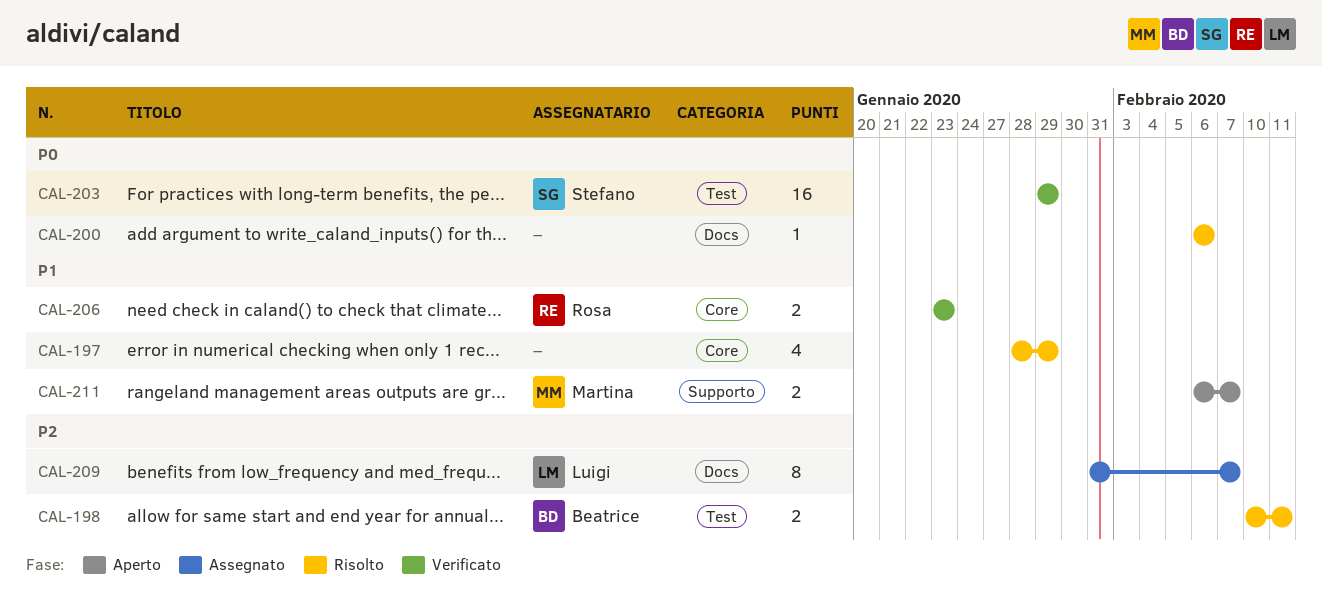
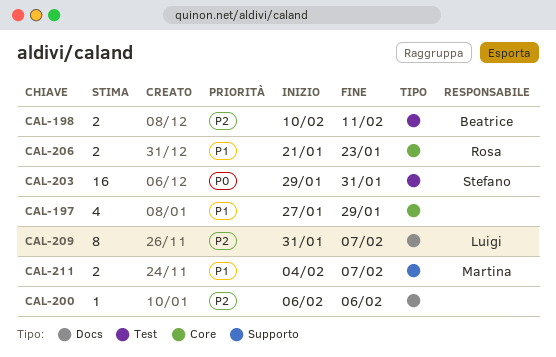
CAL-197, start: Jan 28 -> Jan 27
CAL-200, priority: P0 -> P2
CAL-203, due: Jan 29 -> Jan 31
CAL-206, start: Jan 23 -> Jan 21
CAL-211, start: Feb 6 -> Feb 4

